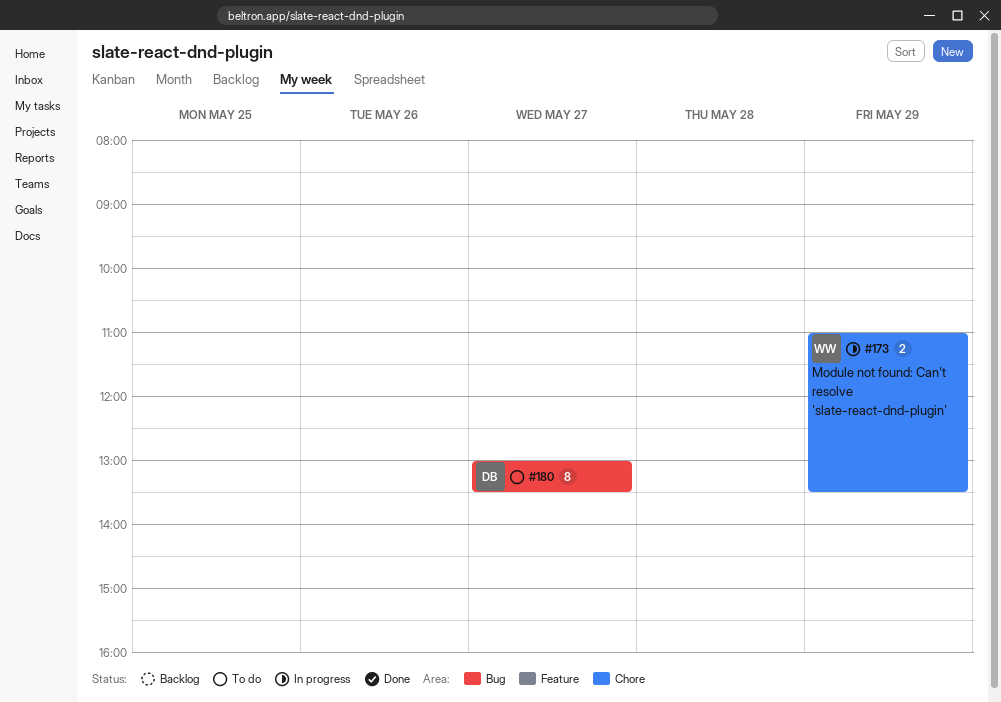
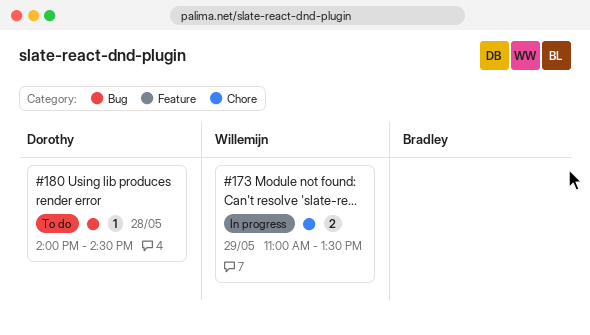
#180, estimate: 8 -> 1
#180, day: May 27 -> May 28
#180, begins: 13:00 -> 14:00
#180, ends: 13:30 -> 14:30

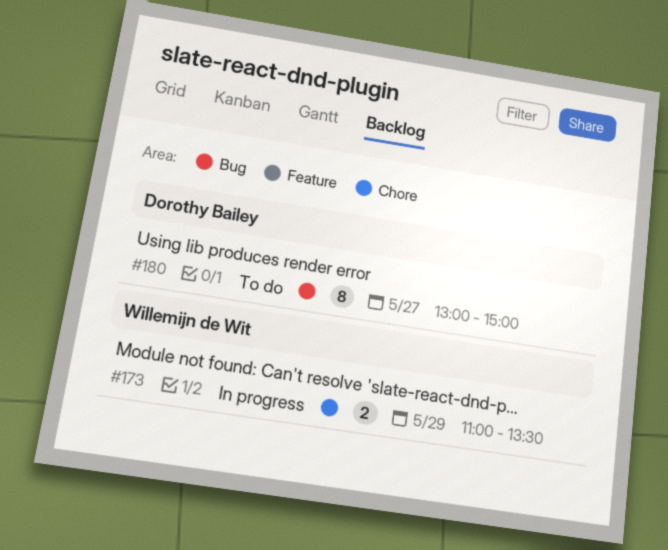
#180, estimate: 1 -> 8
#180, day: May 28 -> May 27
#180, begins: 14:00 -> 13:00
#180, ends: 14:30 -> 15:00

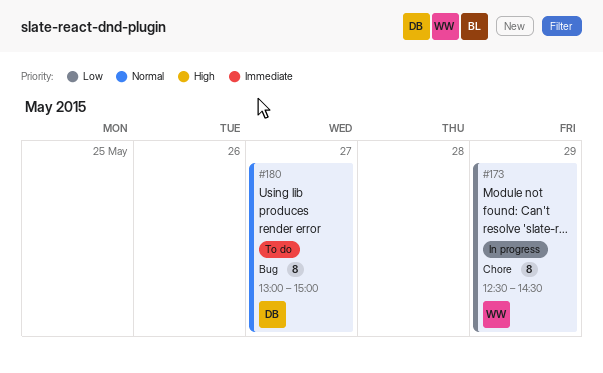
#173, estimate: 2 -> 8
#173, begins: 11:00 -> 12:30
#173, ends: 13:30 -> 14:30

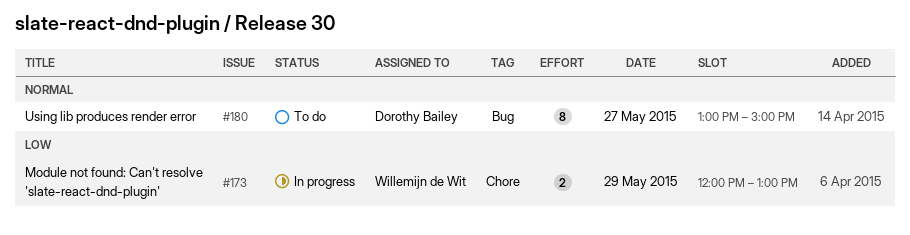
#173, estimate: 8 -> 2
#173, begins: 12:30 -> 12:00
#173, ends: 14:30 -> 13:00

